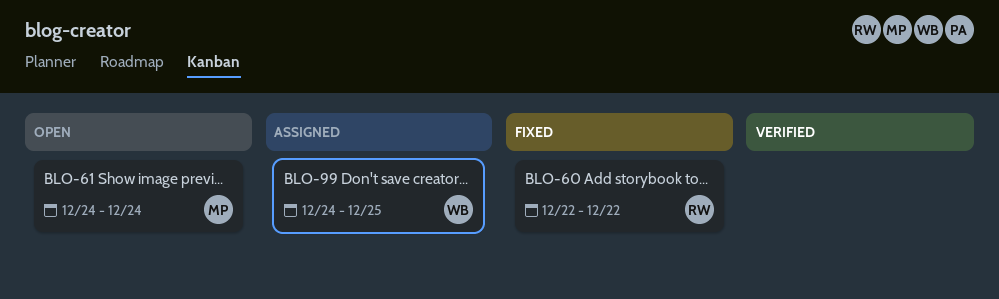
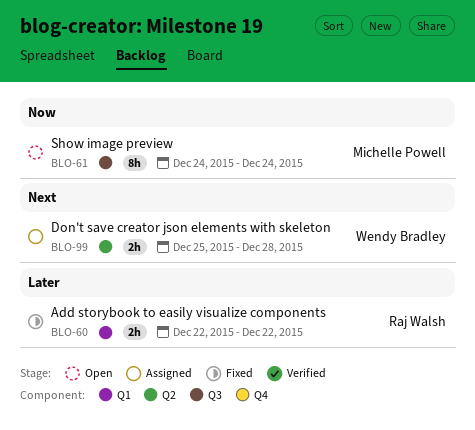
BLO-99, start: Dec 24 -> Dec 25
BLO-99, due: Dec 25 -> Dec 28

